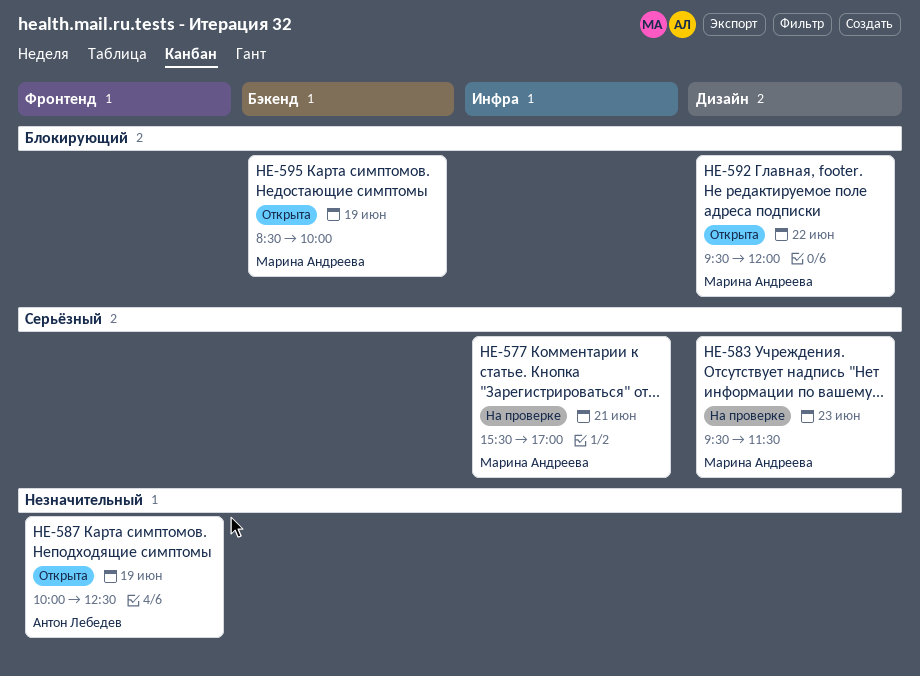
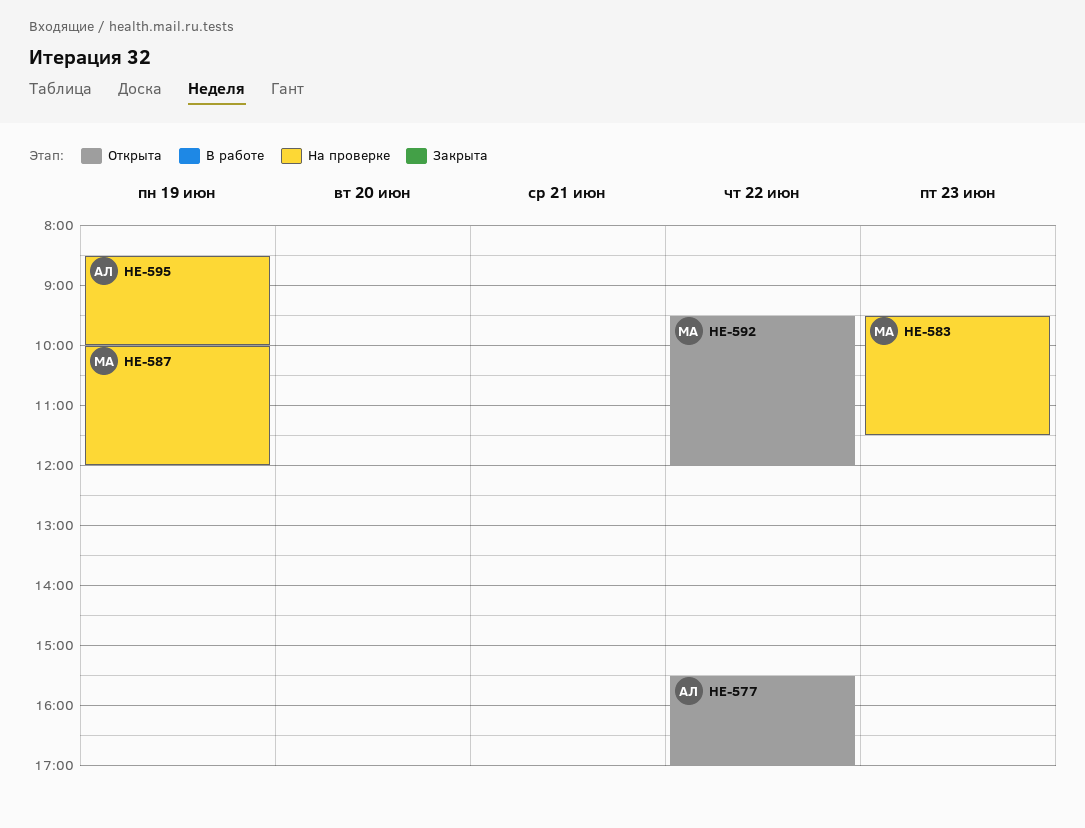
HE-577, status: На проверке -> Открыта
HE-577, owner: Марина Андреева -> Антон Лебедев
HE-577, day: Jun 21 -> Jun 22
HE-587, status: Открыта -> На проверке
HE-587, owner: Антон Лебедев -> Марина Андреева
HE-587, ends: 12:30 -> 12:00
HE-595, status: Открыта -> На проверке
HE-595, owner: Марина Андреева -> Антон Лебедев

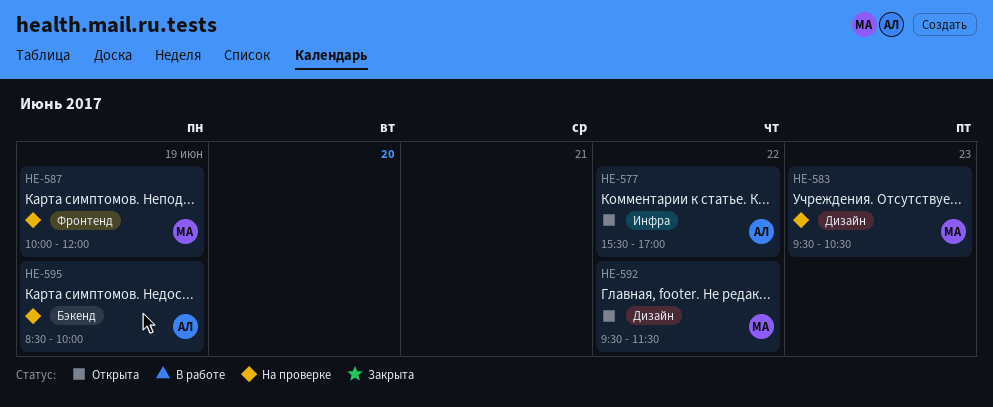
HE-583, ends: 11:30 -> 10:30
HE-592, ends: 12:00 -> 11:30

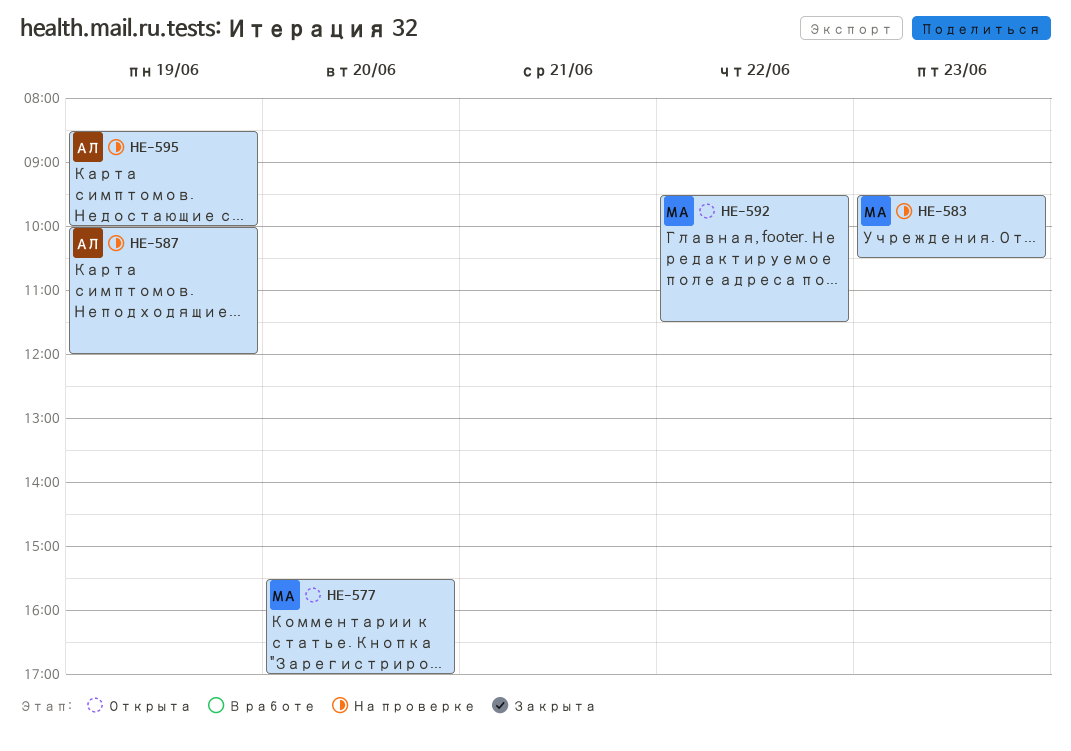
HE-577, owner: АЛ -> МА
HE-577, day: Jun 22 -> Jun 20
HE-587, owner: МА -> АЛ

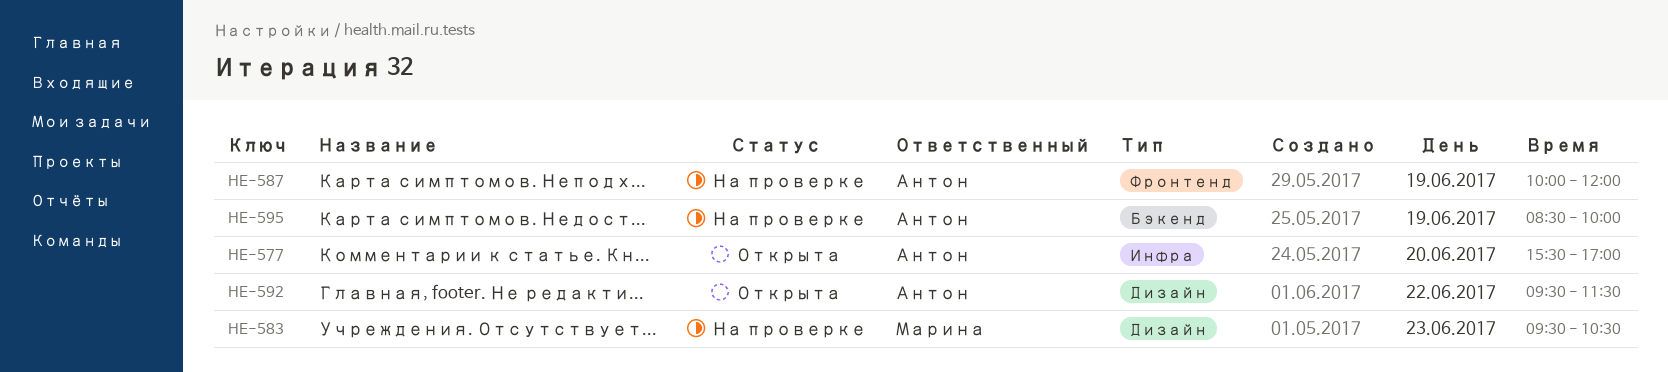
HE-577, owner: Марина -> Антон
HE-592, owner: Марина -> Антон

